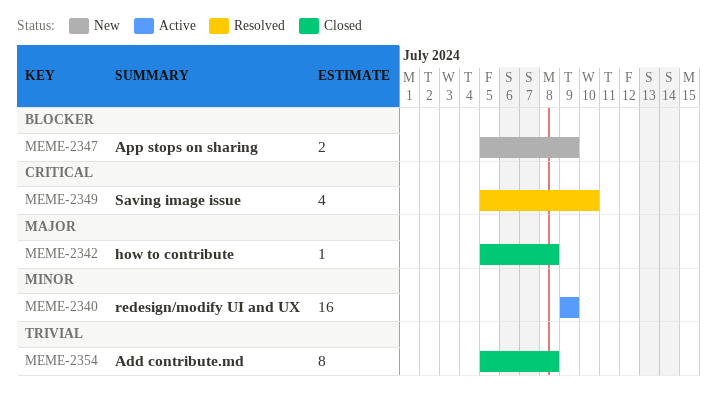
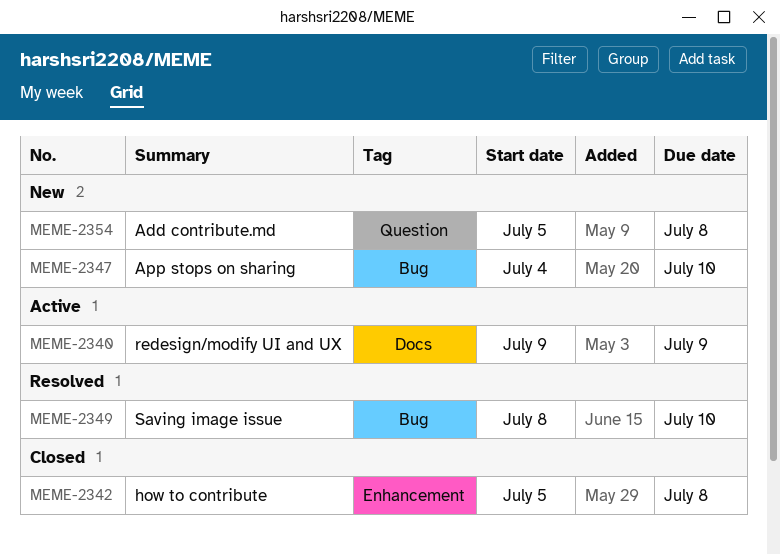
MEME-2347, start: Jul 5 -> Jul 4
MEME-2347, due: Jul 9 -> Jul 10
MEME-2349, start: Jul 5 -> Jul 8
MEME-2354, status: Closed -> New

